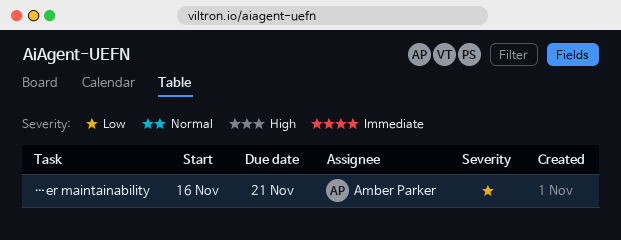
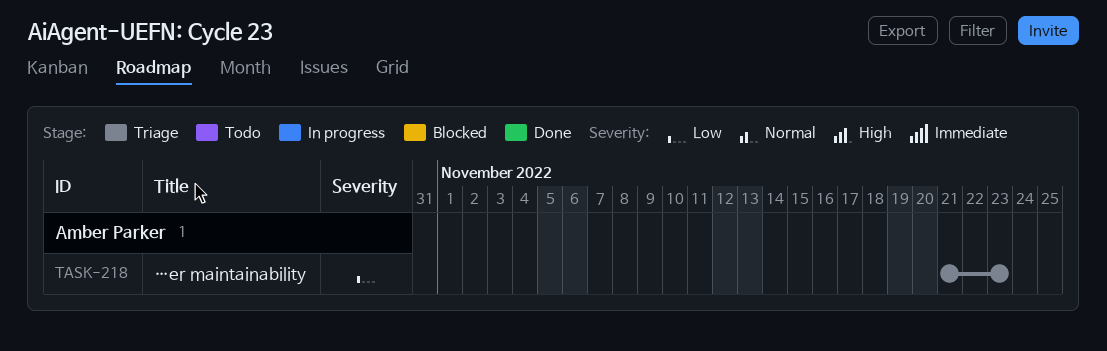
…er maintainability, start: Nov 16 -> Nov 21
…er maintainability, due: Nov 21 -> Nov 23

